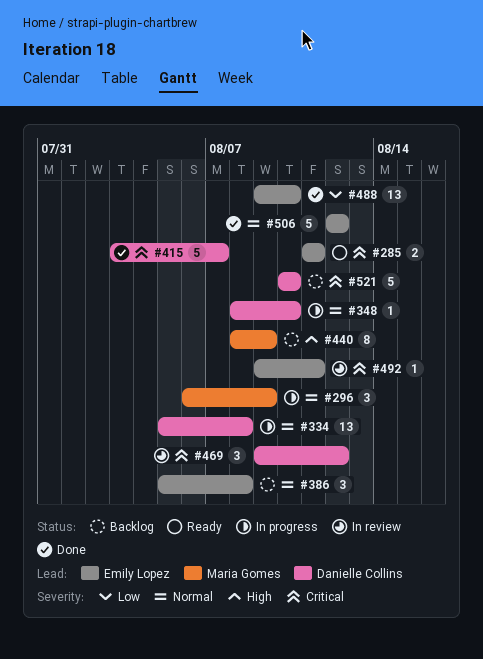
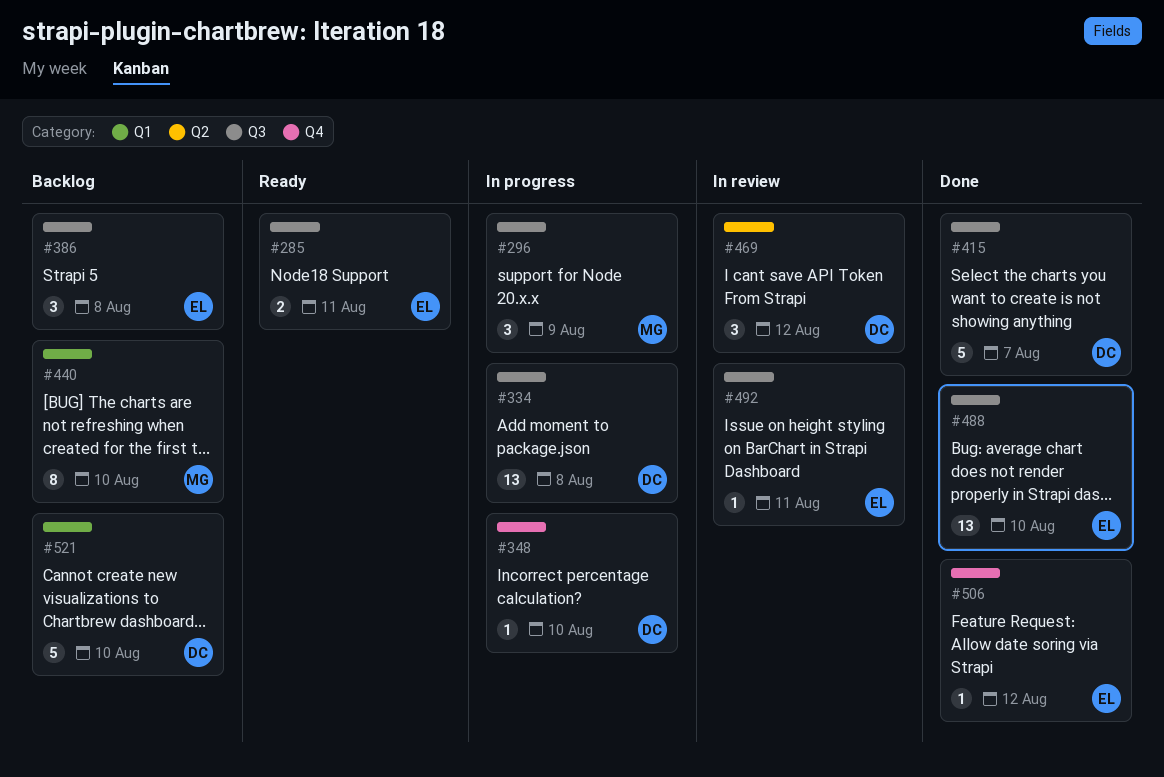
#440, due: Aug 9 -> Aug 10
#506, estimate: 5 -> 1

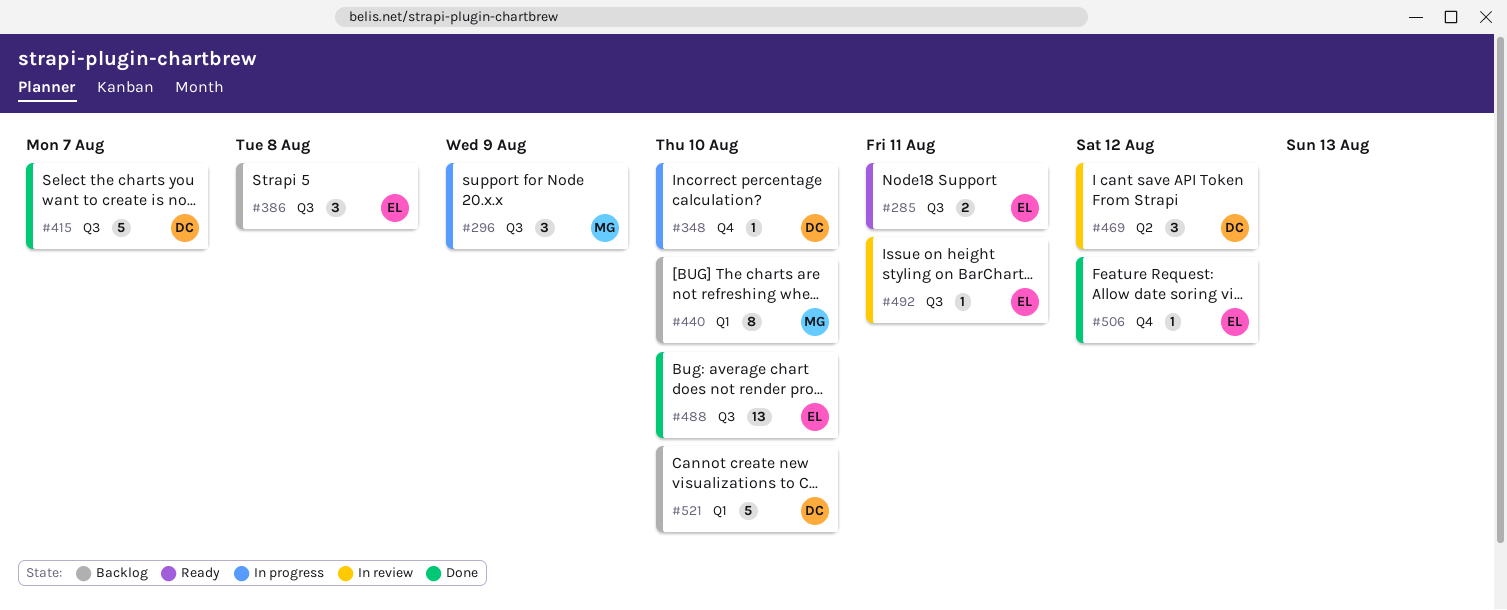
#334: present -> none

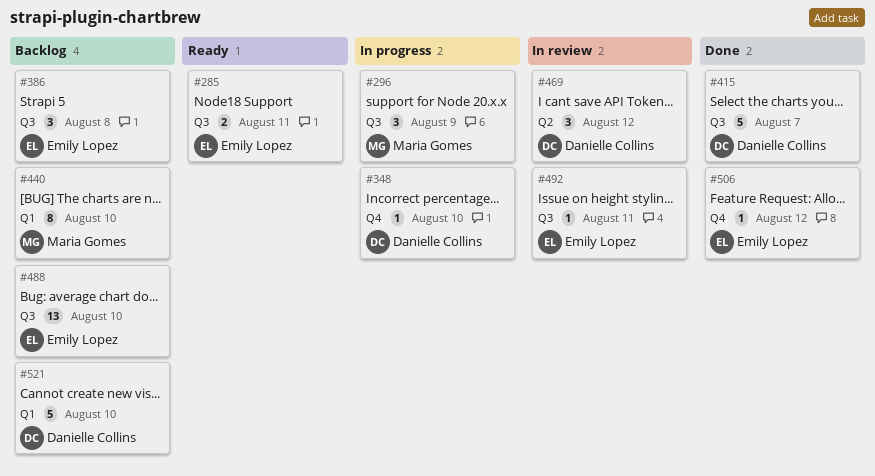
#488, status: Done -> Backlog

